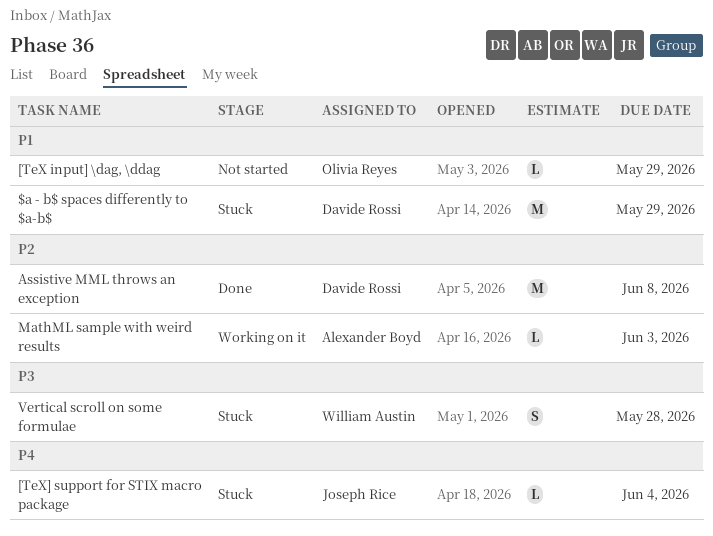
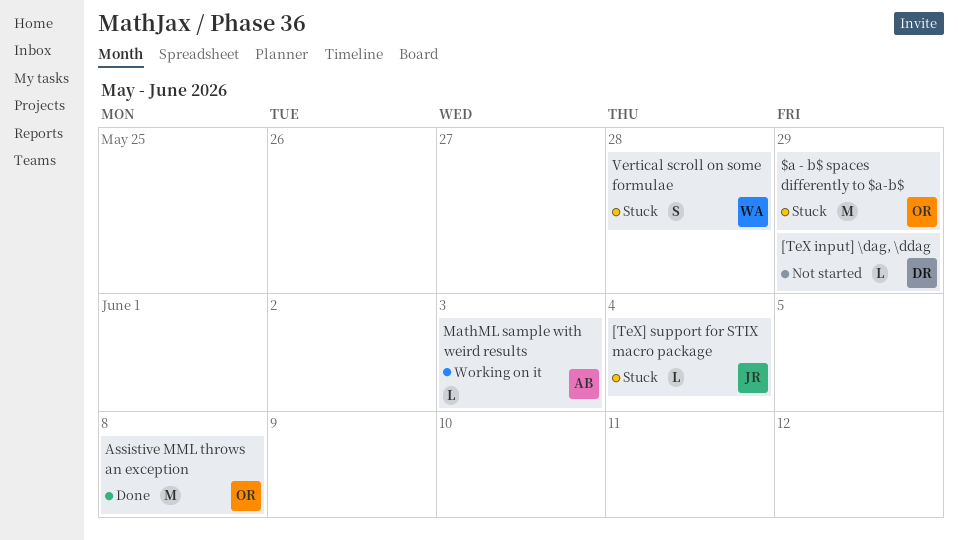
$a - b$ spaces differently to $a-b$, owner: Davide Rossi -> Olivia Reyes
[TeX input] \dag, \ddag, owner: Olivia Reyes -> Davide Rossi
Assistive MML throws an exception, owner: Davide Rossi -> Olivia Reyes

